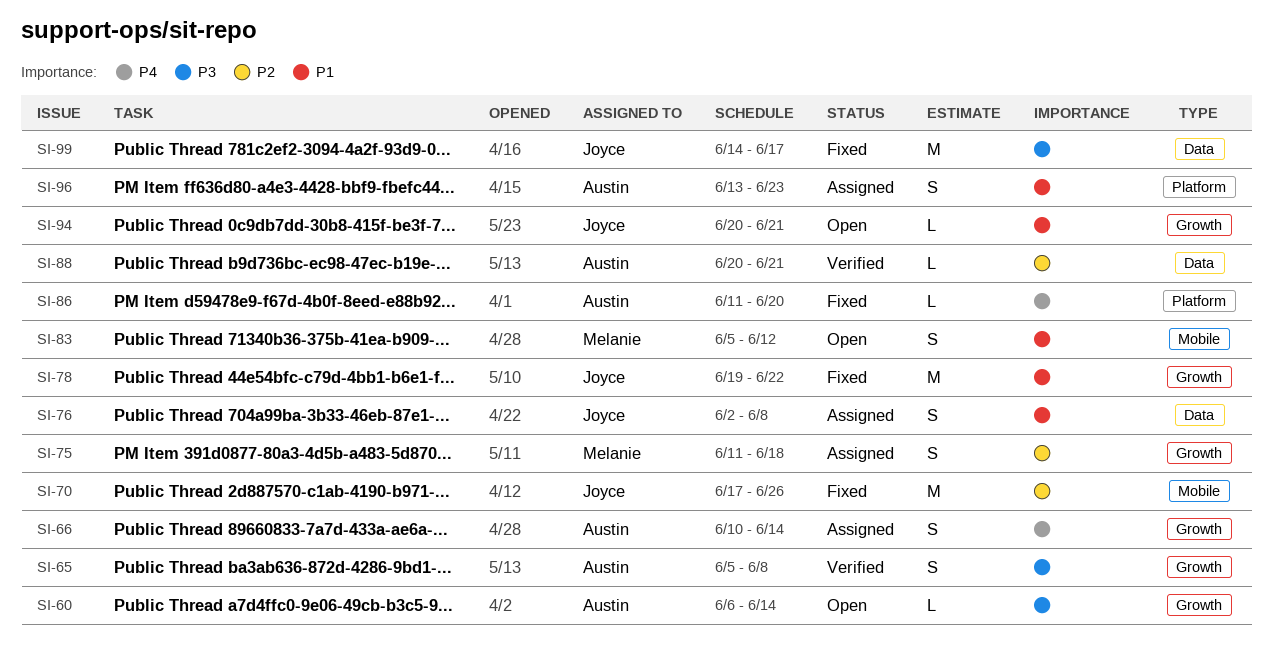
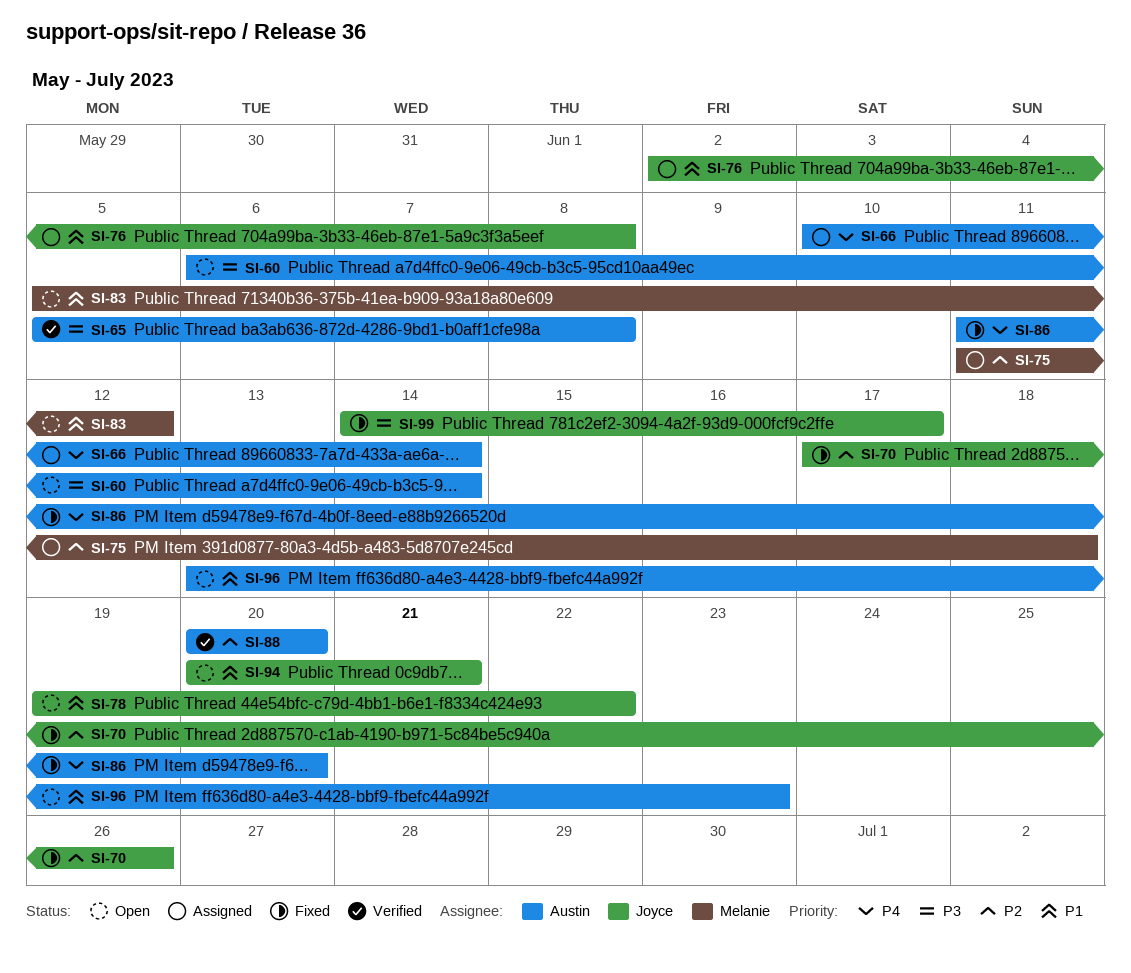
SI-78, status: Fixed -> Open
SI-88, due: Jun 21 -> Jun 20
SI-96, status: Assigned -> Open

